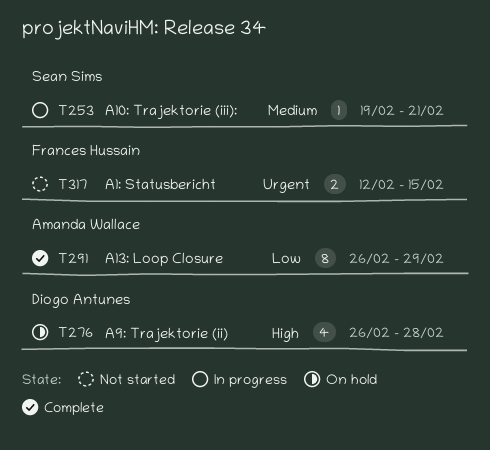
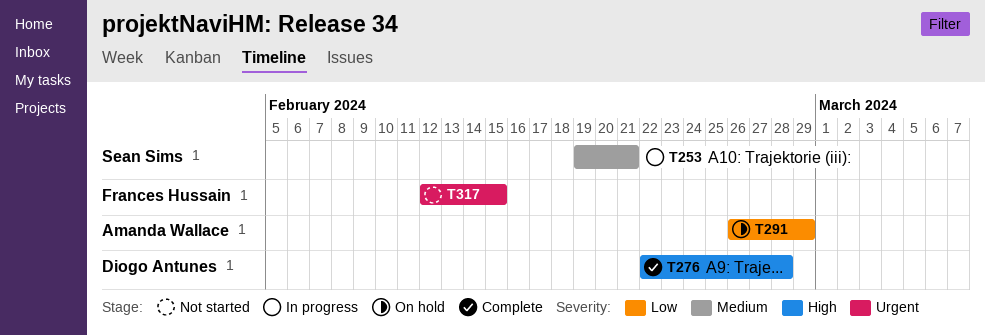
T276, status: On hold -> Complete
T276, start: Feb 26 -> Feb 22
T291, status: Complete -> On hold

